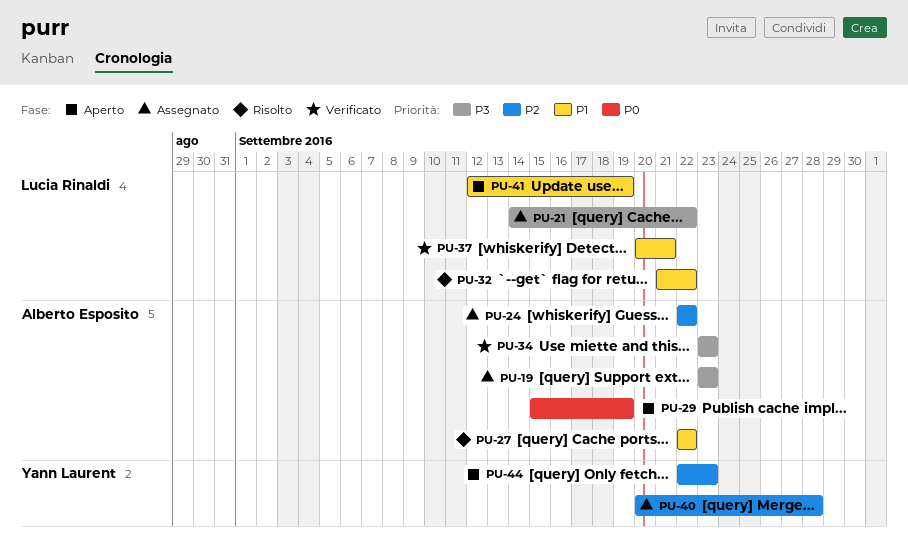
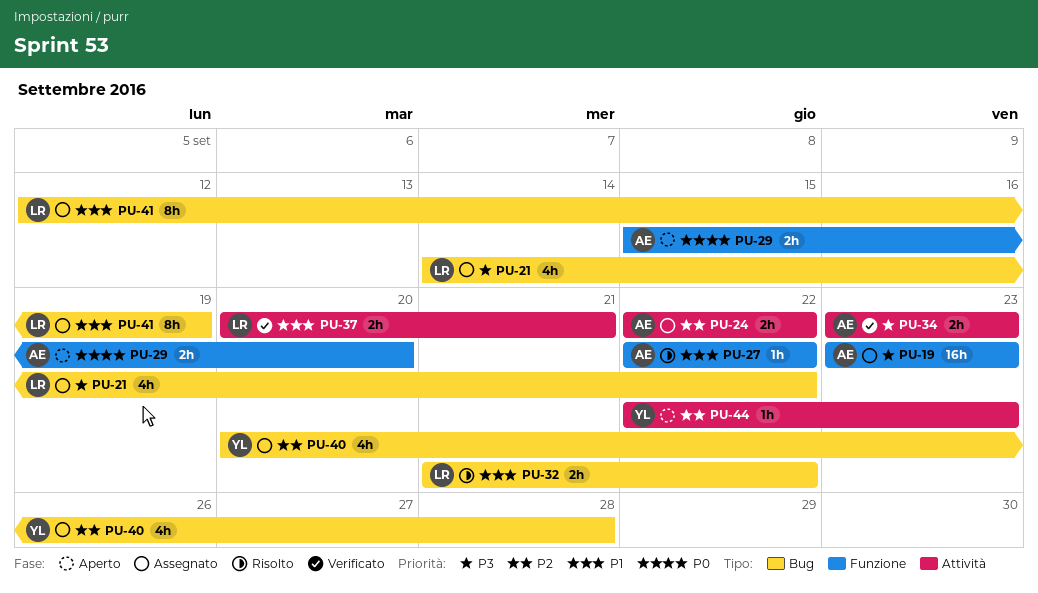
PU-29, due: Sep 19 -> Sep 20
PU-41, status: Aperto -> Assegnato

